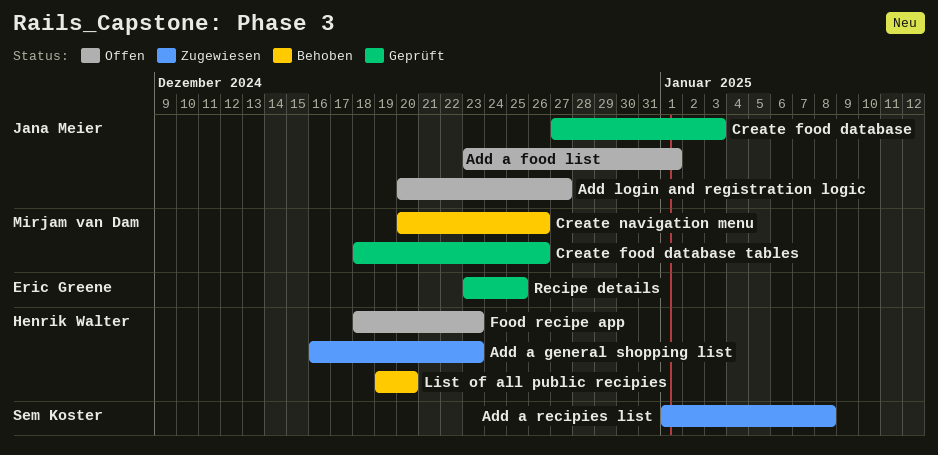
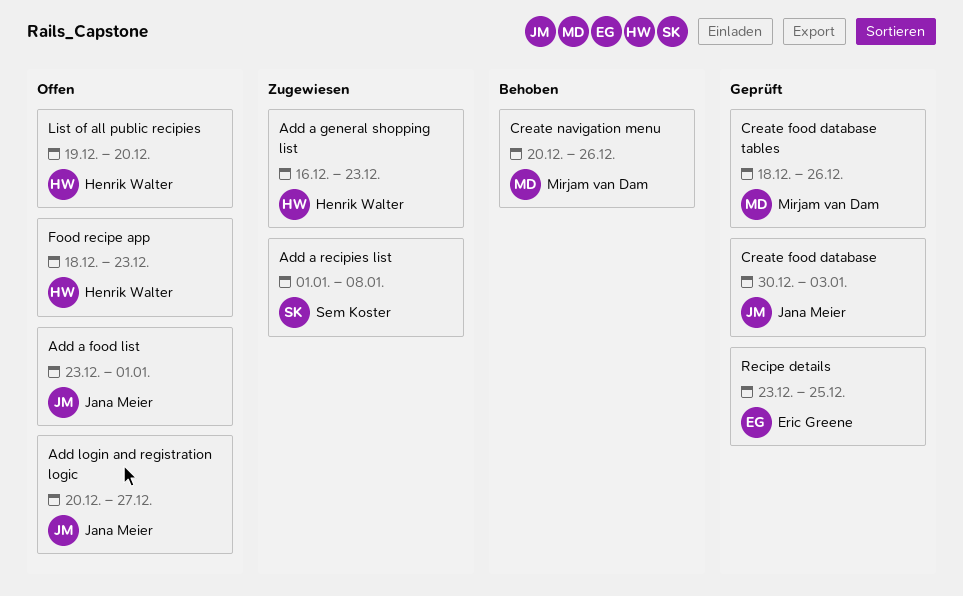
Create food database, start: Dec 27 -> Dec 30
List of all public recipies, status: Behoben -> Offen

